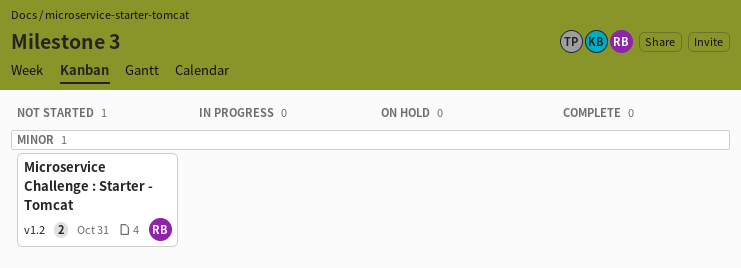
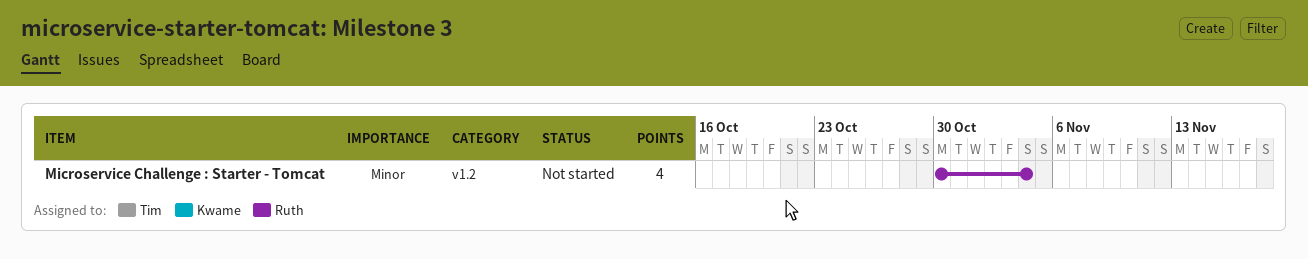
Microservice Challenge : Starter - Tomcat, estimate: 2 -> 4
Microservice Challenge : Starter - Tomcat, due: Oct 31 -> Nov 4

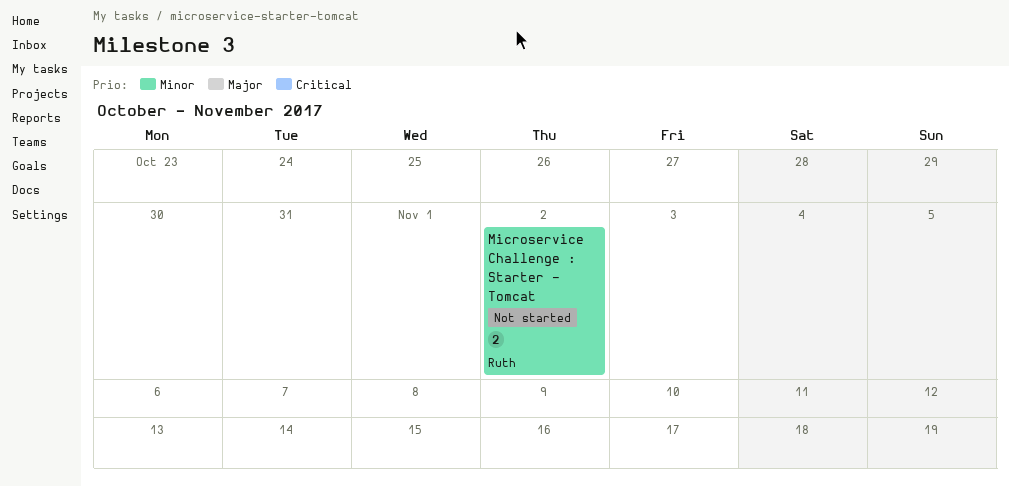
Microservice Challenge : Starter - Tomcat, estimate: 4 -> 2
Microservice Challenge : Starter - Tomcat, due: Nov 4 -> Nov 2

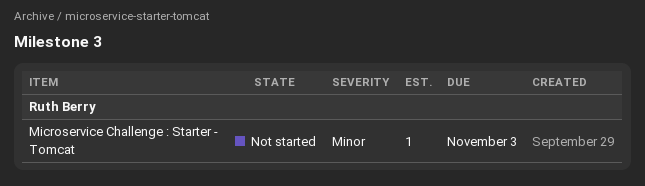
Microservice Challenge : Starter - Tomcat, estimate: 2 -> 1
Microservice Challenge : Starter - Tomcat, due: Nov 2 -> Nov 3

